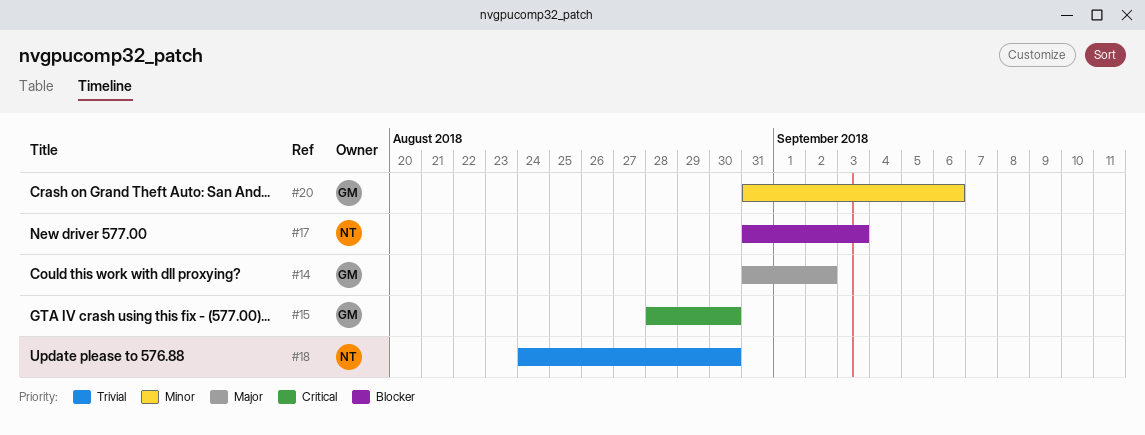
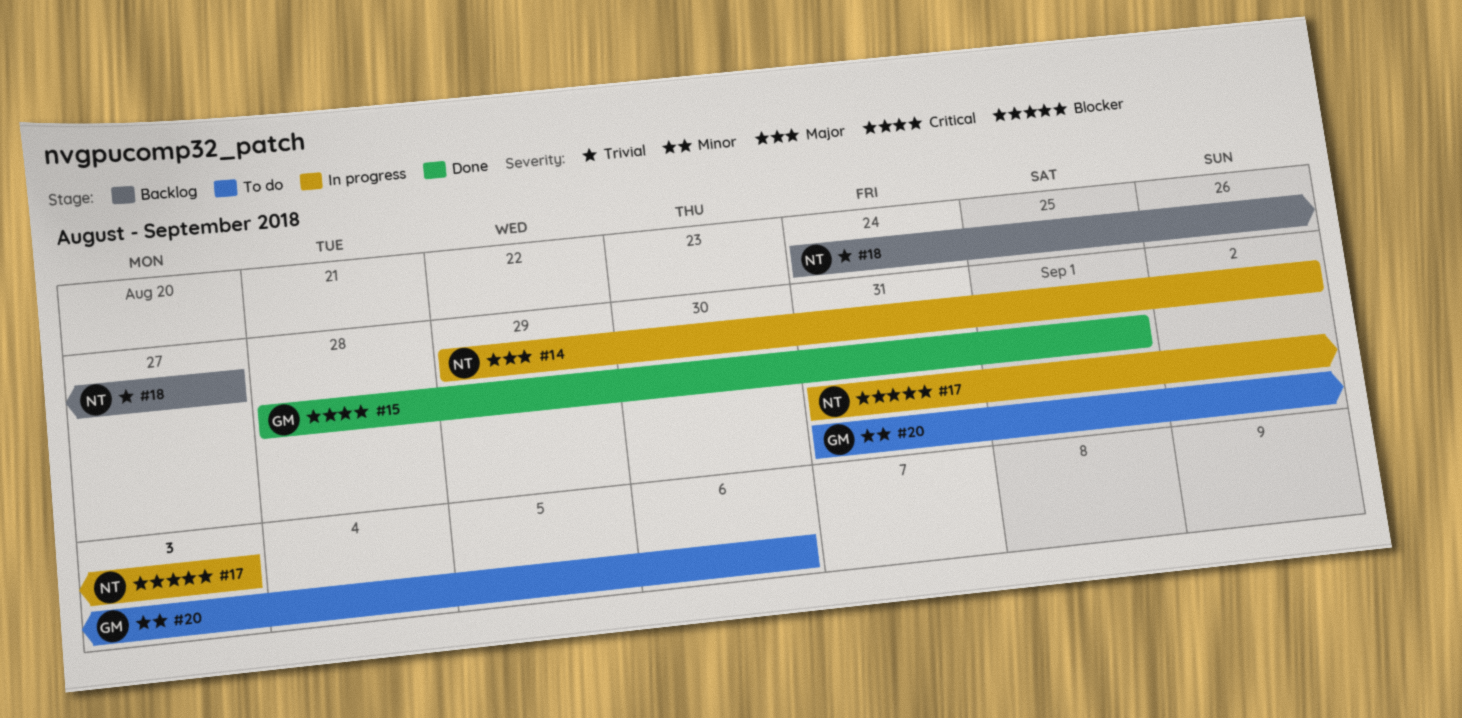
#14, owner: GM -> NT
#14, start: Aug 31 -> Aug 29
#15, due: Aug 30 -> Sep 1
#18, due: Aug 30 -> Aug 27

